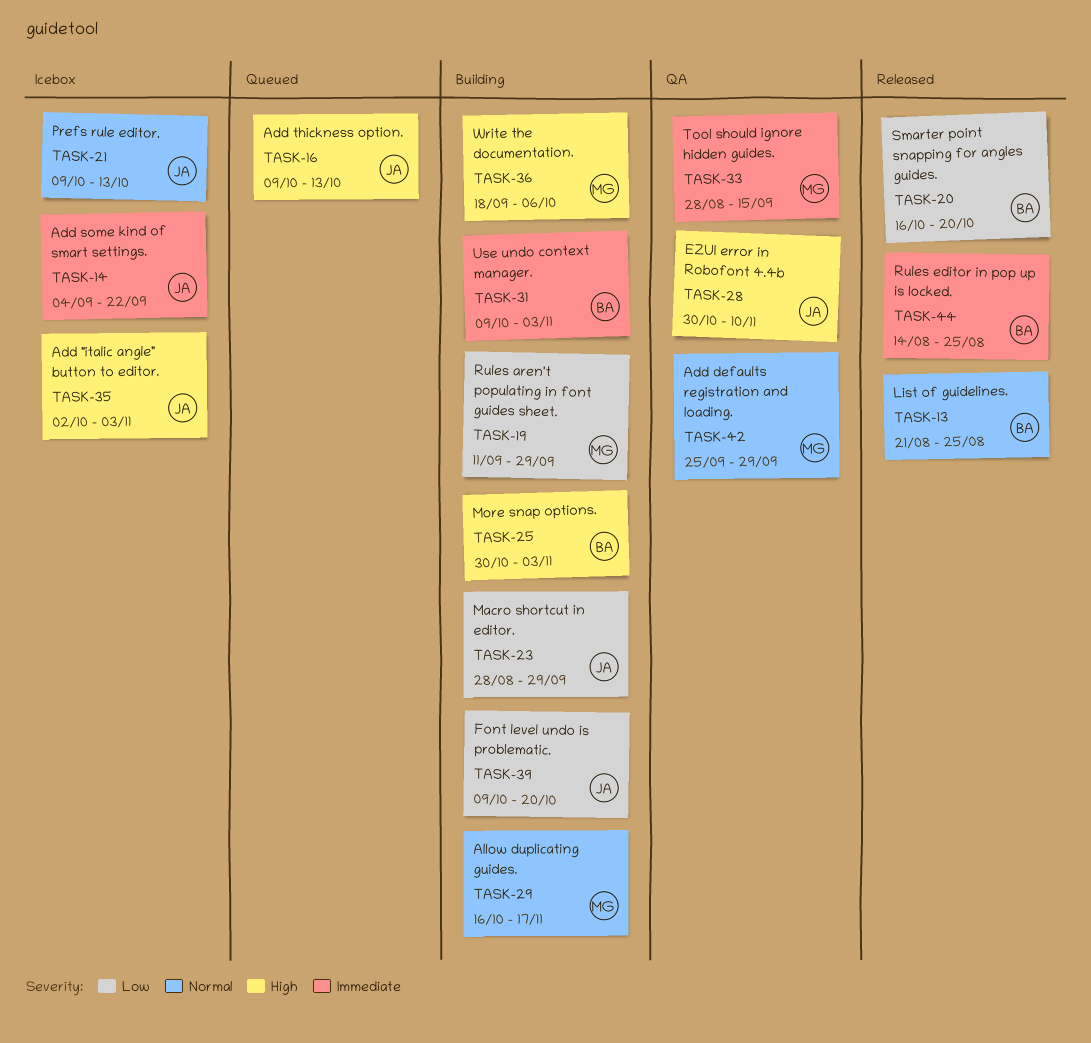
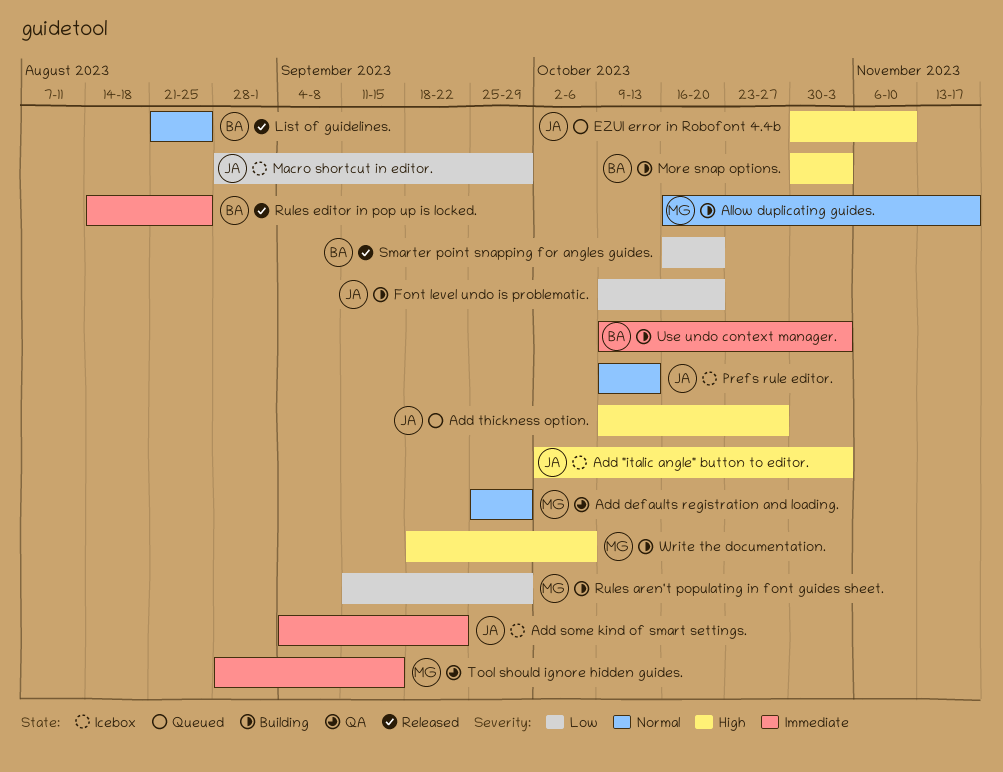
Add thickness option., due: Oct 13 -> Oct 27
EZUI error in Robofont 4.4b, status: QA -> Queued
Macro shortcut in editor., status: Building -> Icebox

